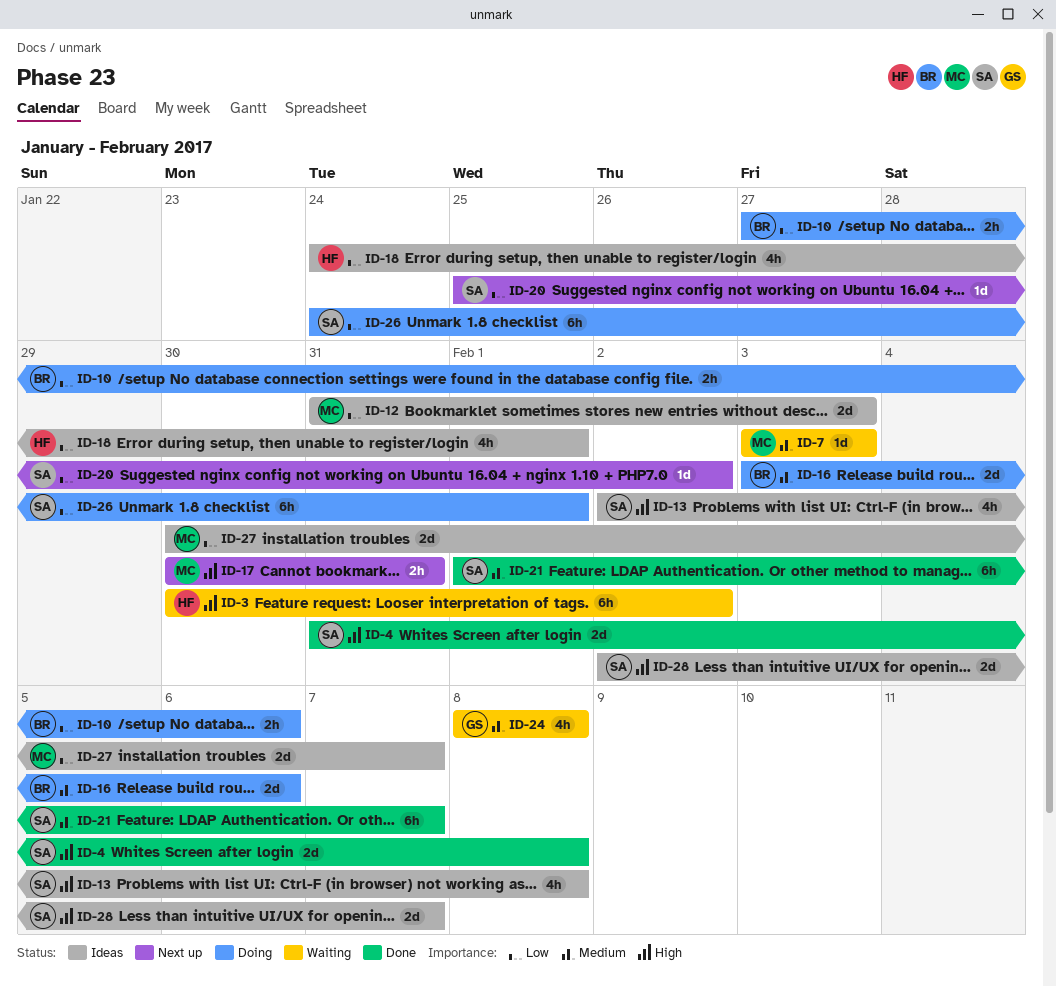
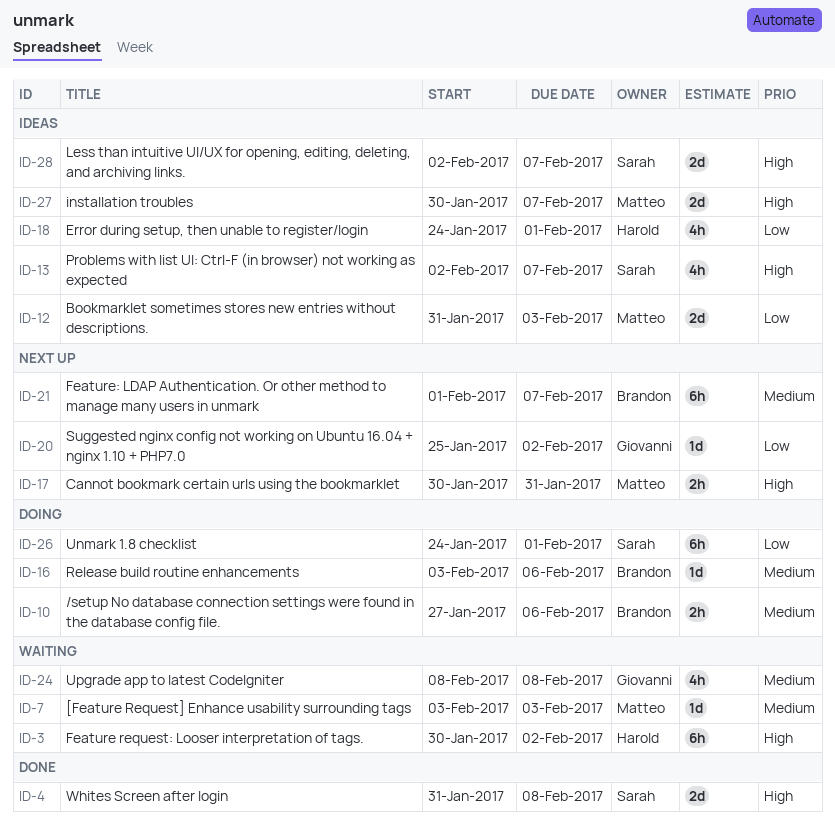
ID-10, priority: Low -> Medium
ID-13, due: Feb 8 -> Feb 7
ID-16, estimate: 2d -> 1d
ID-20, owner: Sarah -> Giovanni
ID-21, status: Done -> Next up
ID-21, owner: Sarah -> Brandon
ID-27, priority: Low -> High

